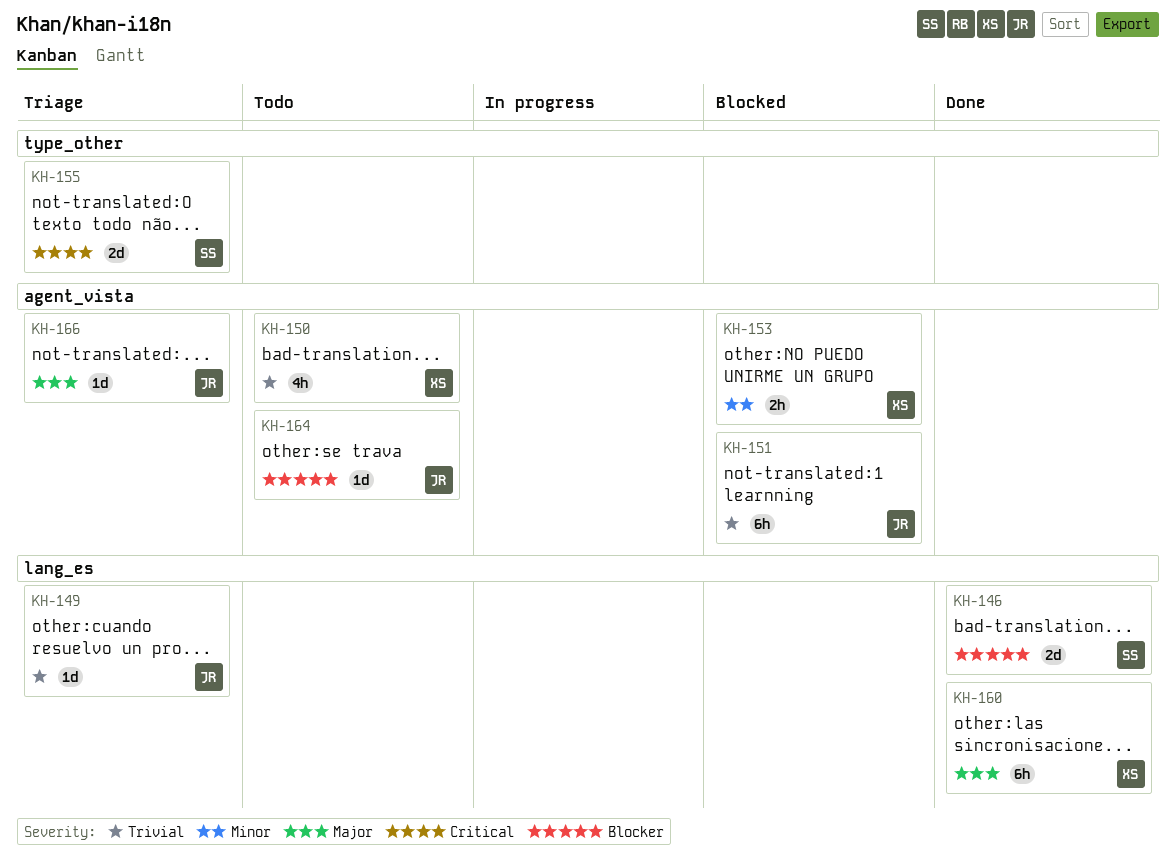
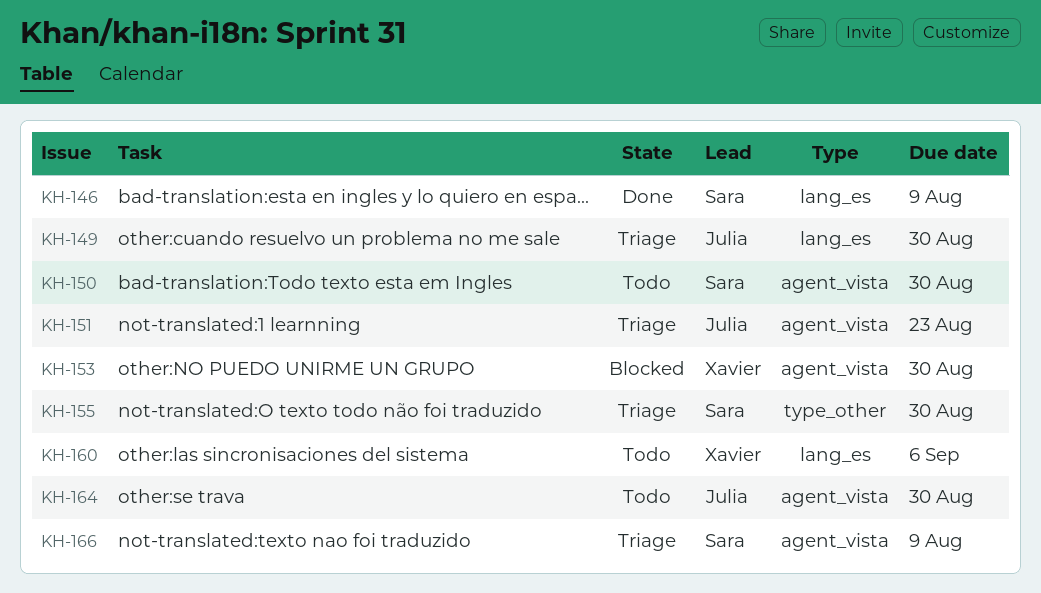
KH-150, owner: Xavier -> Sara
KH-151, status: Blocked -> Triage
KH-160, status: Done -> Todo
KH-166, owner: Julia -> Sara

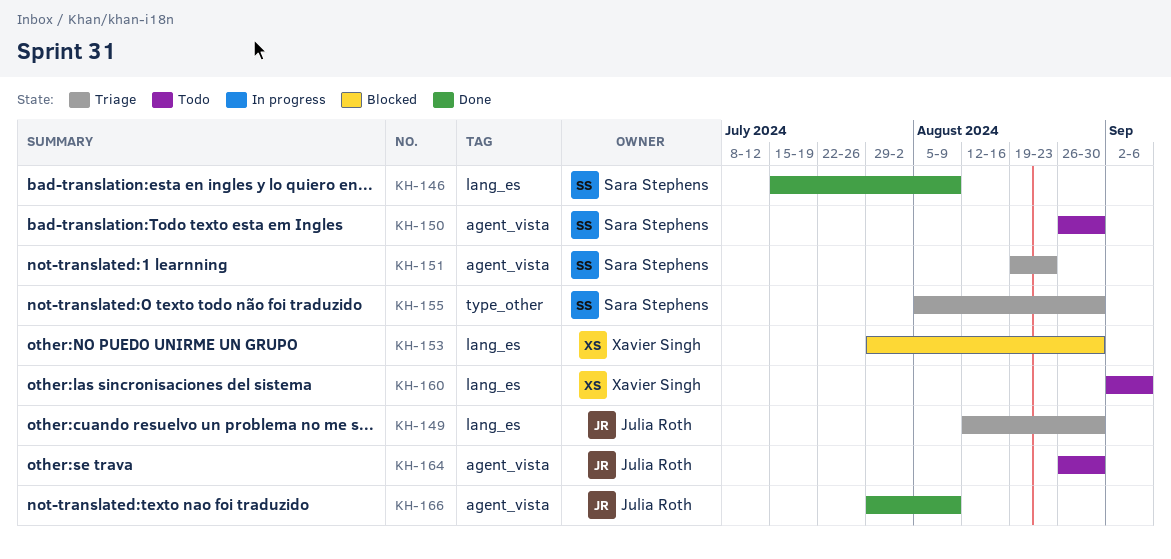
KH-151, owner: Julia Roth -> Sara Stephens
KH-153, label: agent_vista -> lang_es
KH-166, status: Triage -> Done
KH-166, owner: Sara Stephens -> Julia Roth

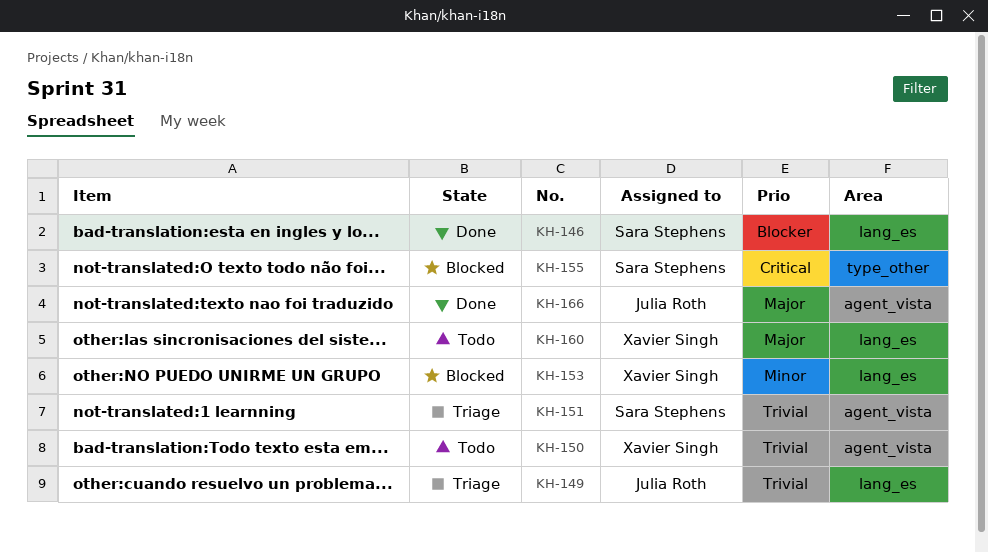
KH-150, owner: Sara Stephens -> Xavier Singh
KH-155, status: Triage -> Blocked
KH-164: present -> none

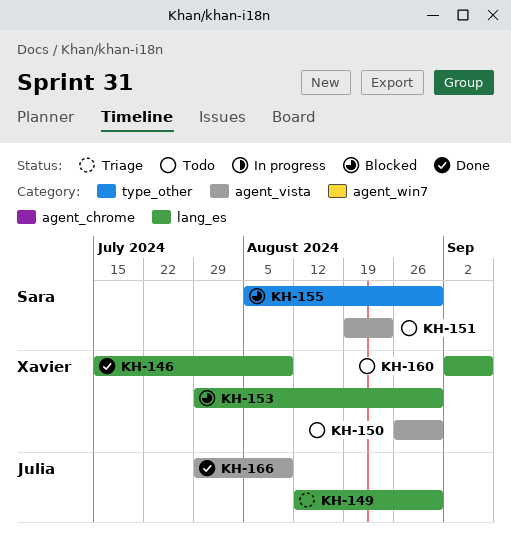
KH-146, owner: Sara Stephens -> Xavier Singh
KH-151, status: Triage -> Todo

